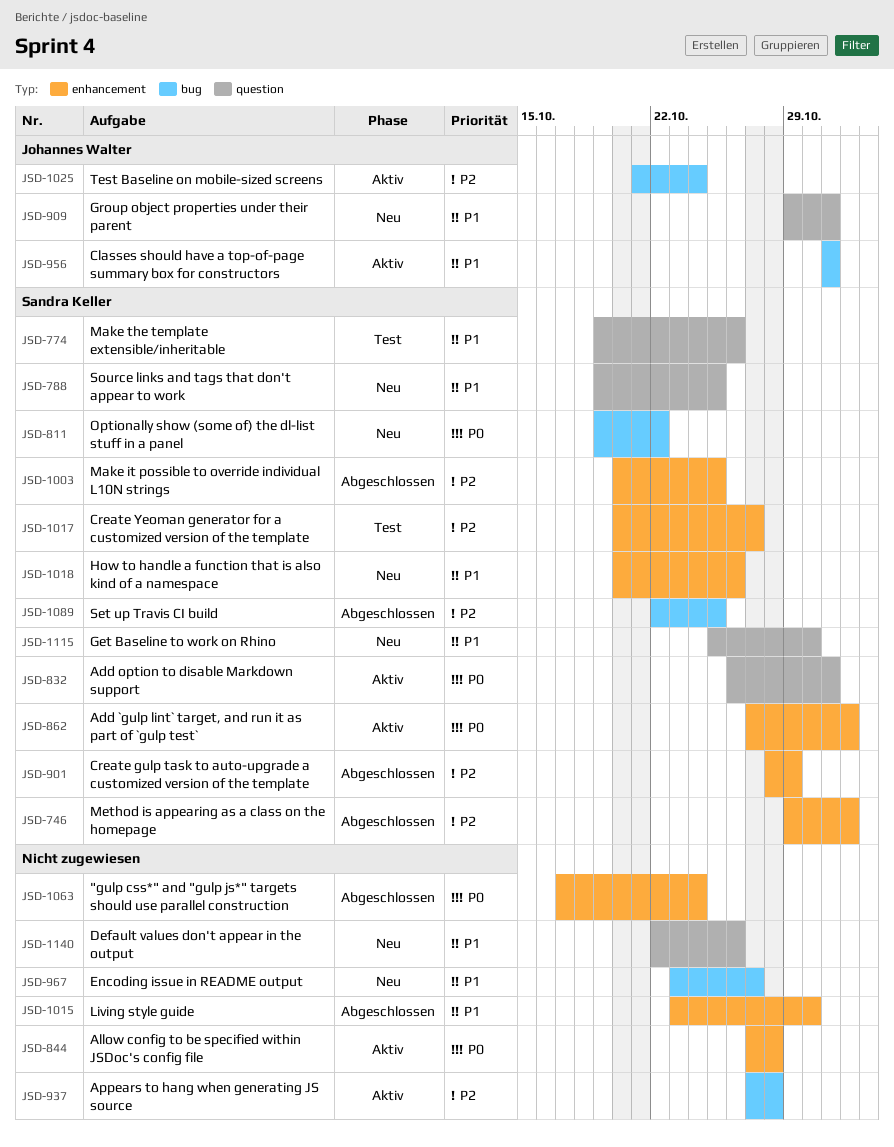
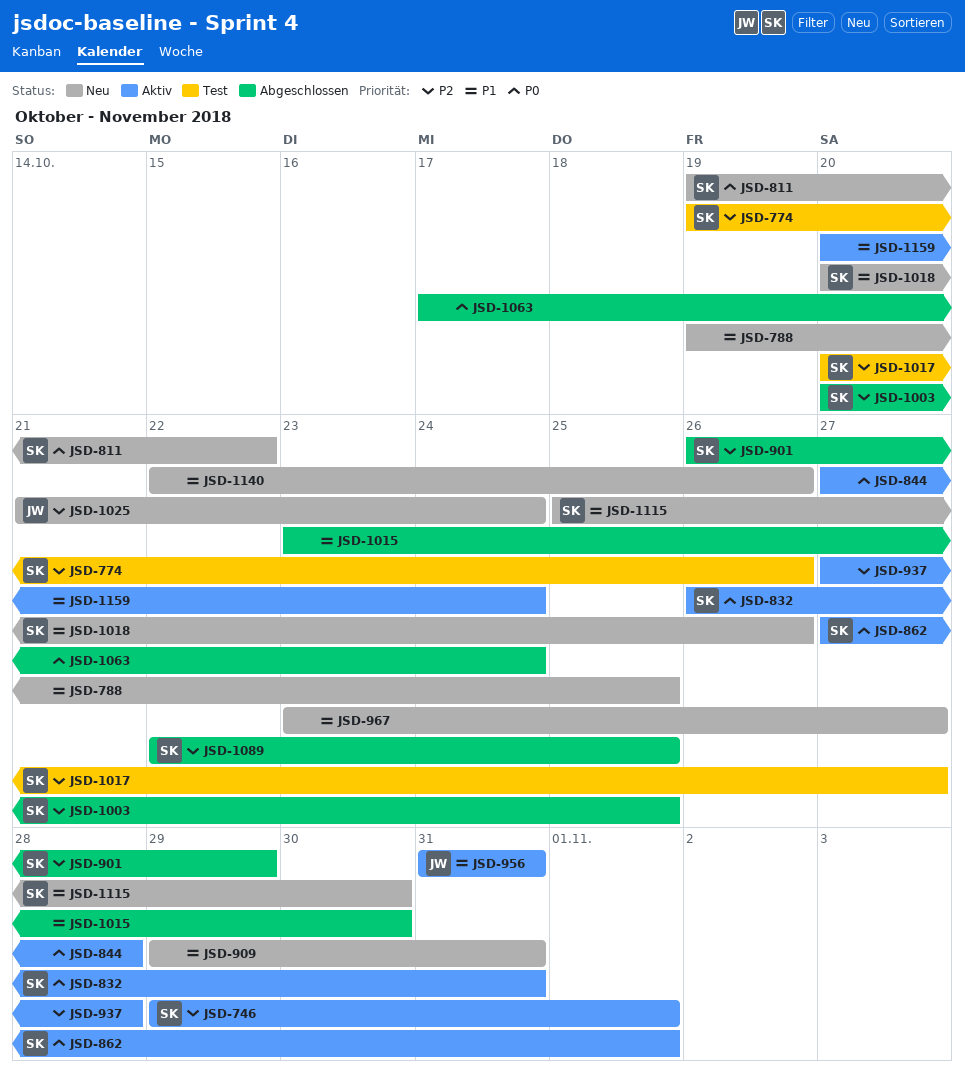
JSD-746, status: Abgeschlossen -> Aktiv
JSD-774, priority: P1 -> P2
JSD-788, owner: Sandra Keller -> none
JSD-901, start: Oct 28 -> Oct 26
JSD-909, owner: Johannes Walter -> none
JSD-1025, status: Aktiv -> Neu
JSD-1159: none -> present

